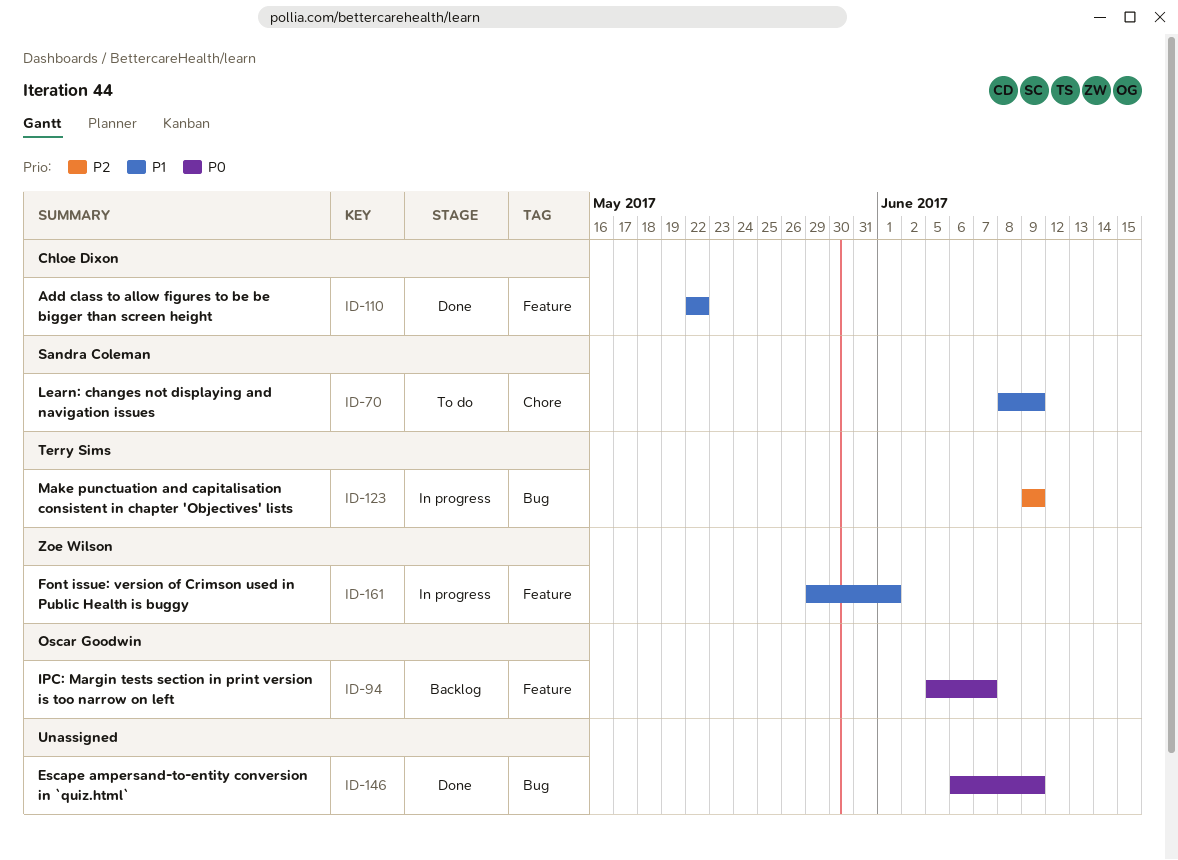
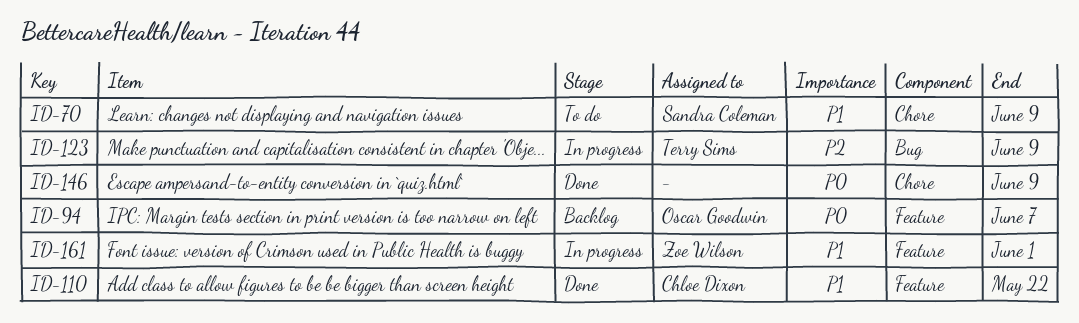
ID-146, label: Bug -> Chore

